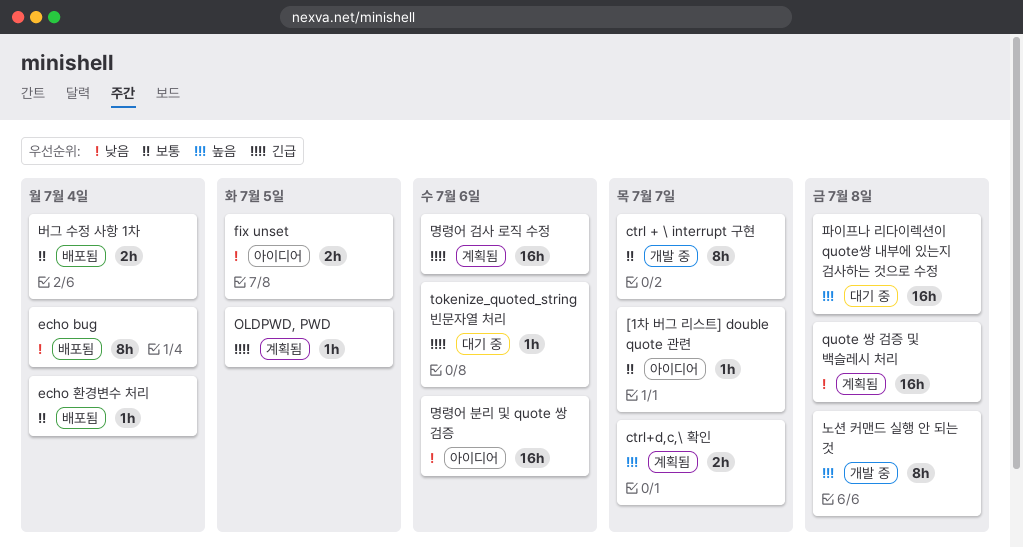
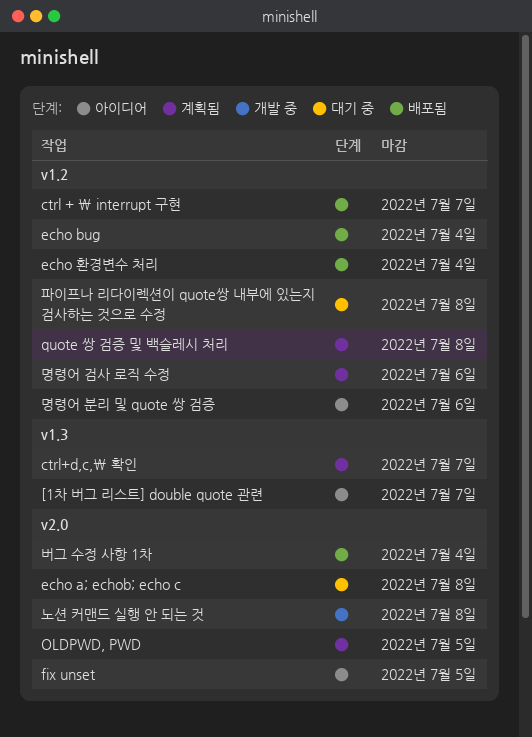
ctrl + \ interrupt 구현, status: 개발 중 -> 배포됨
echo a; echob; echo c: none -> present
tokenize_quoted_string 빈문자열 처리: present -> none

